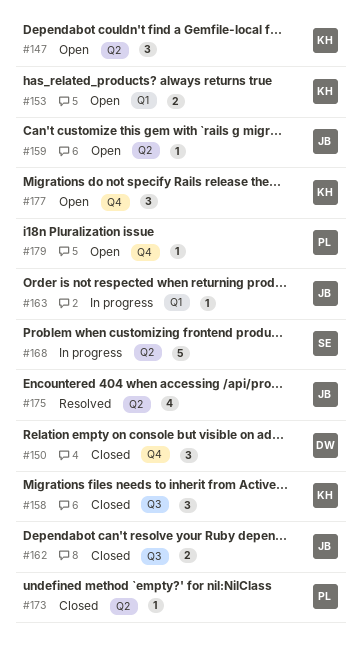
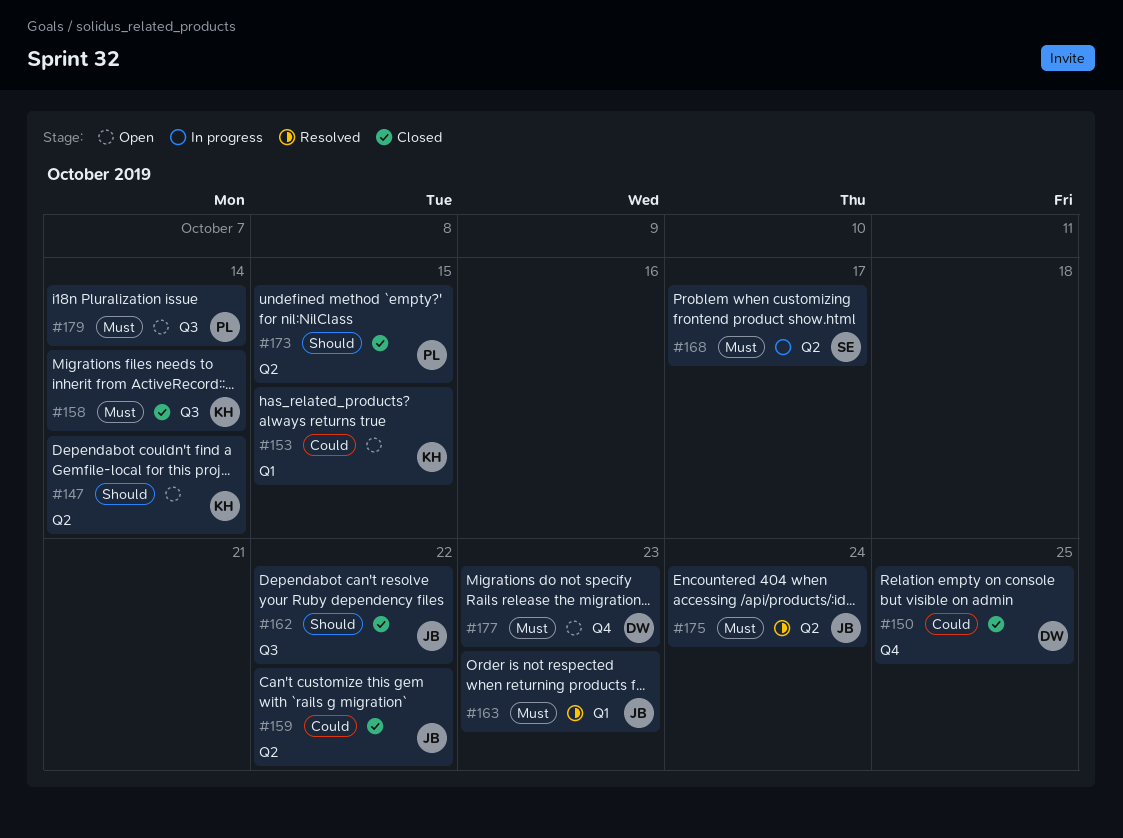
#159, status: Open -> Closed
#163, status: In progress -> Resolved
#177, owner: KH -> DW
#179, label: Q4 -> Q3

